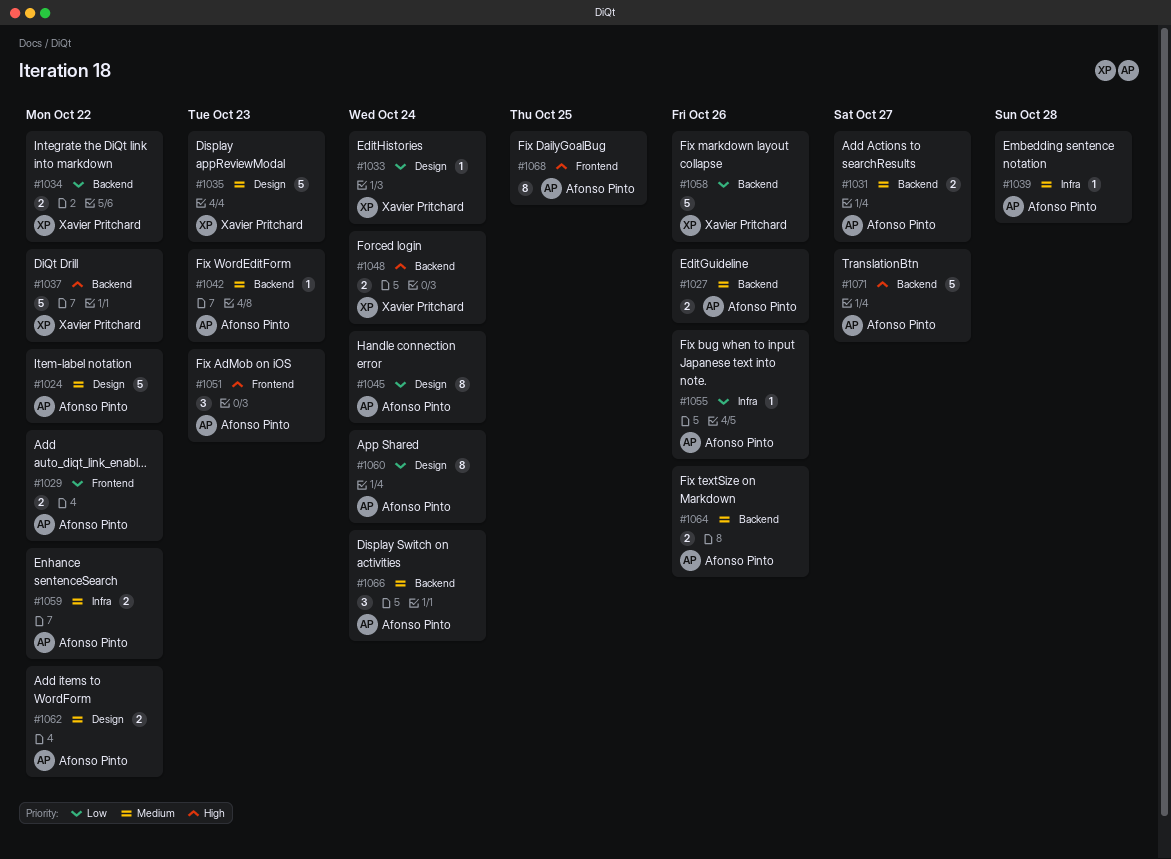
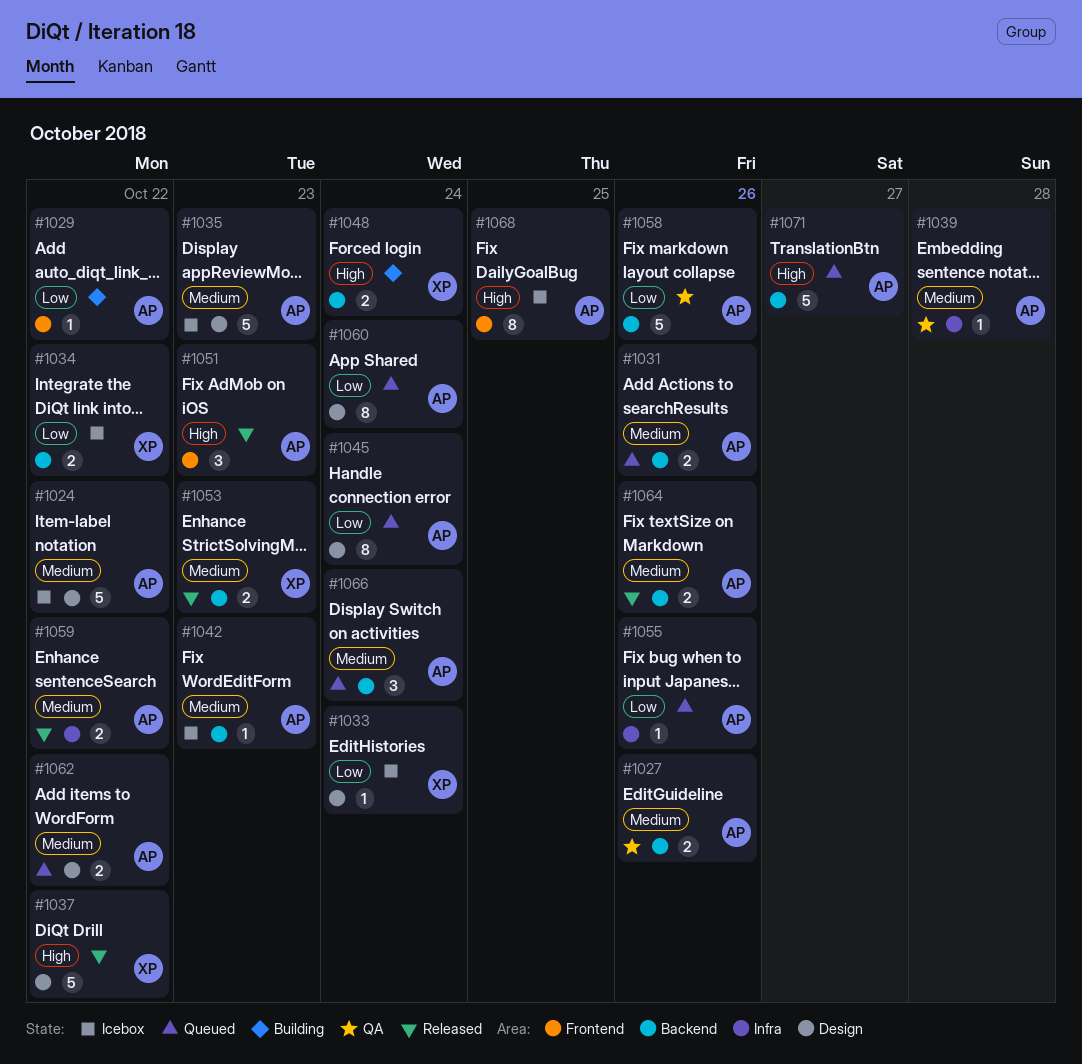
#1029, estimate: 2 -> 1
#1031, due: Oct 27 -> Oct 26
#1035, owner: Xavier Pritchard -> Afonso Pinto
#1037, label: Backend -> Design
#1053: none -> present
#1058, owner: Xavier Pritchard -> Afonso Pinto

